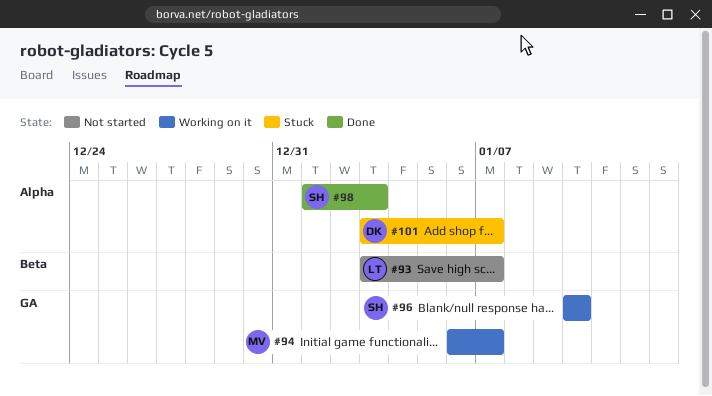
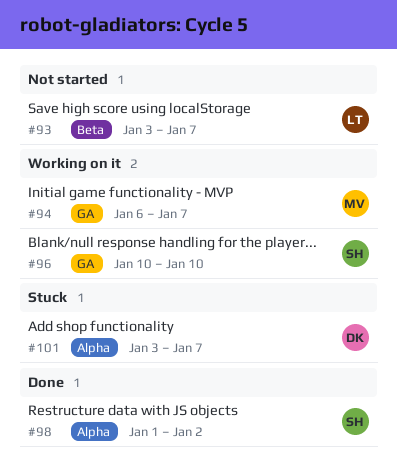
#98, due: Jan 3 -> Jan 2

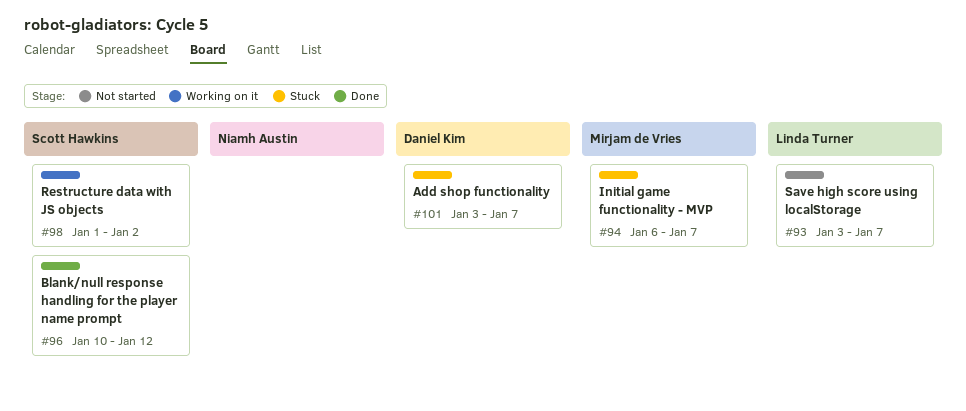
#94, status: Working on it -> Stuck
#96, status: Working on it -> Done
#96, due: Jan 10 -> Jan 12
#98, status: Done -> Working on it

